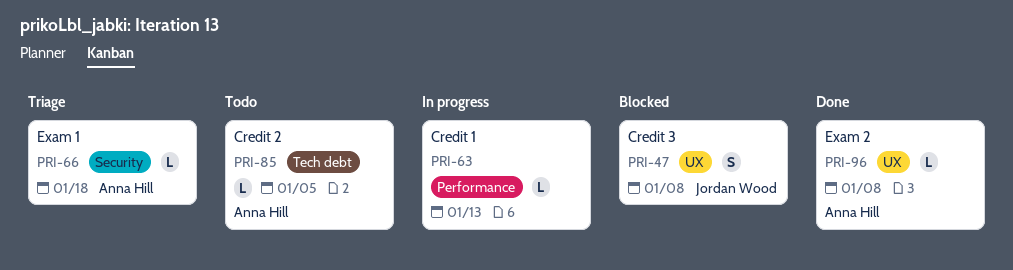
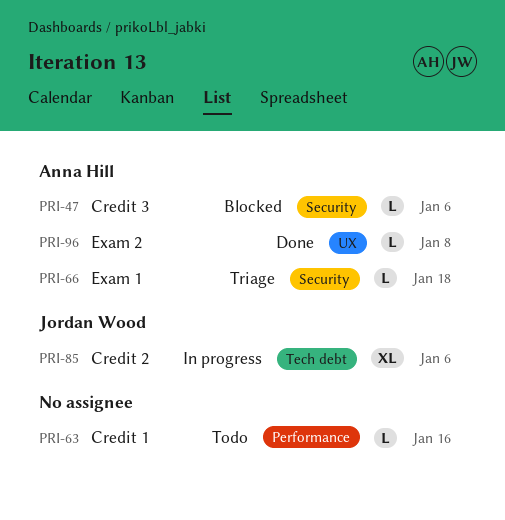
PRI-47, owner: Jordan Wood -> Anna Hill
PRI-47, label: UX -> Security
PRI-47, estimate: S -> L
PRI-47, due: Jan 8 -> Jan 6
PRI-63, status: In progress -> Todo
PRI-63, due: Jan 13 -> Jan 16
PRI-85, status: Todo -> In progress
PRI-85, owner: Anna Hill -> Jordan Wood
PRI-85, estimate: L -> XL
PRI-85, due: Jan 5 -> Jan 6

